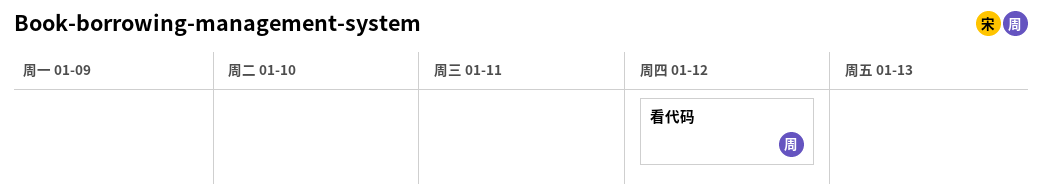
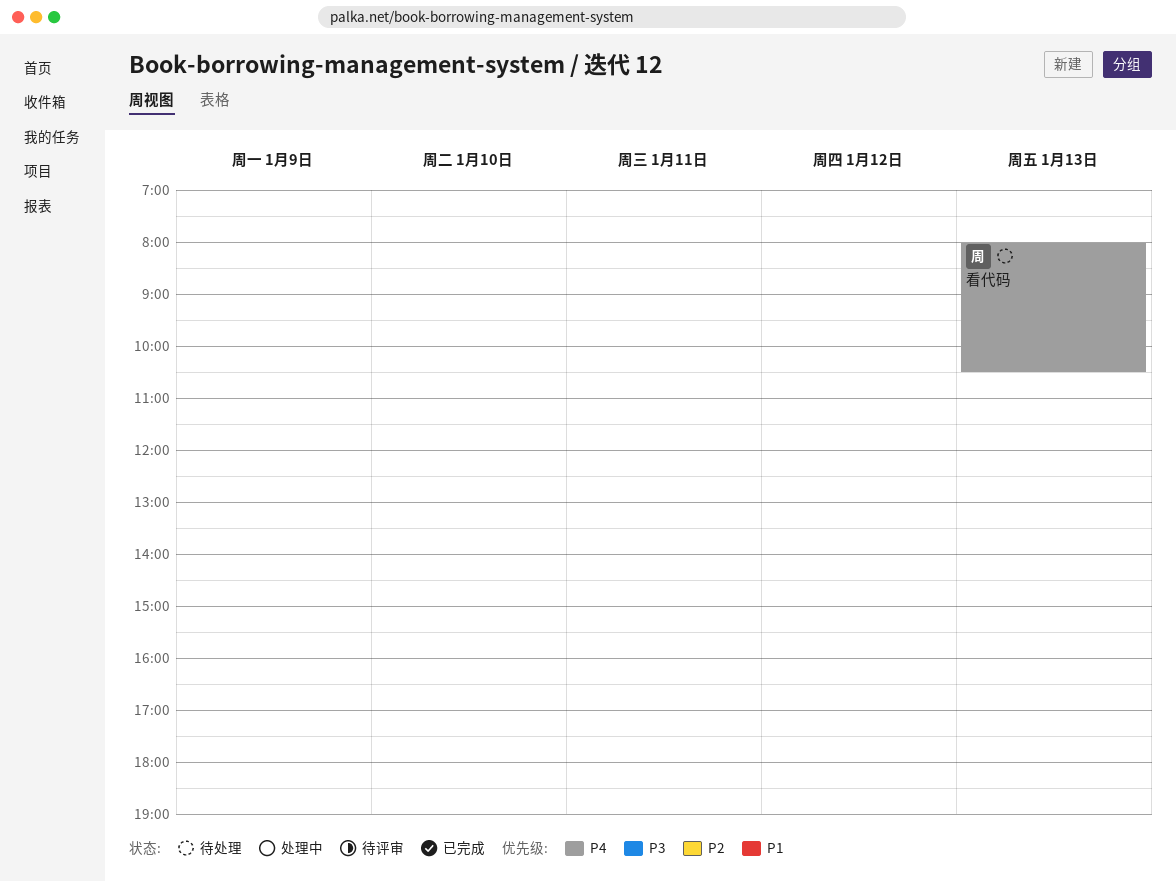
看代码, day: Jan 12 -> Jan 13

